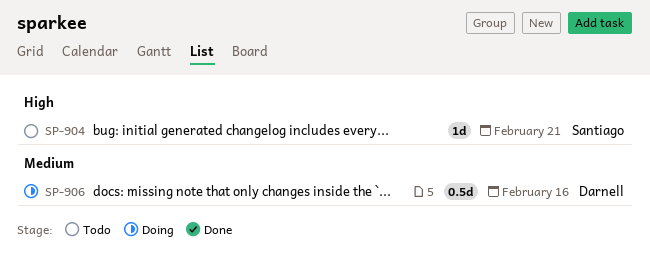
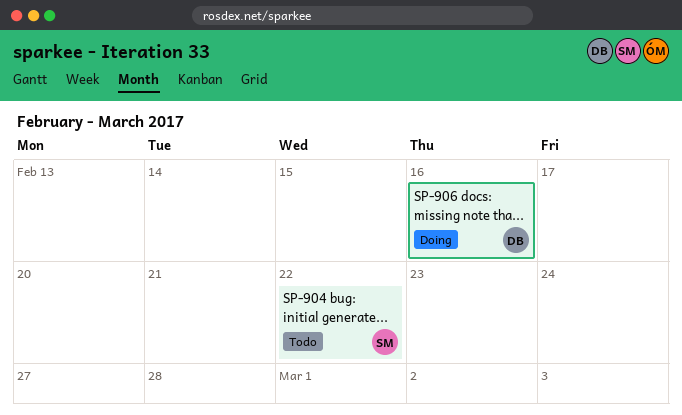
SP-904, due: Feb 21 -> Feb 22

